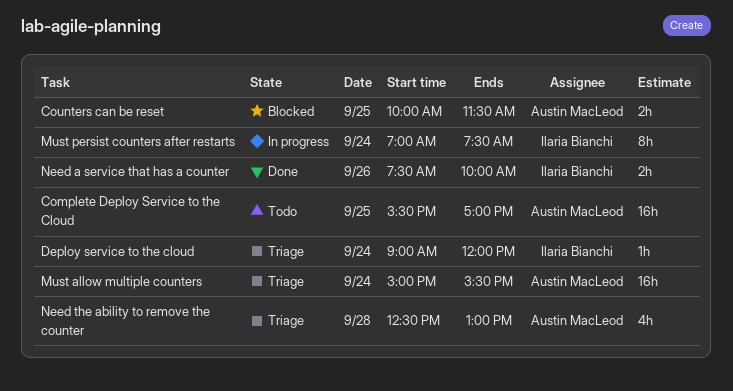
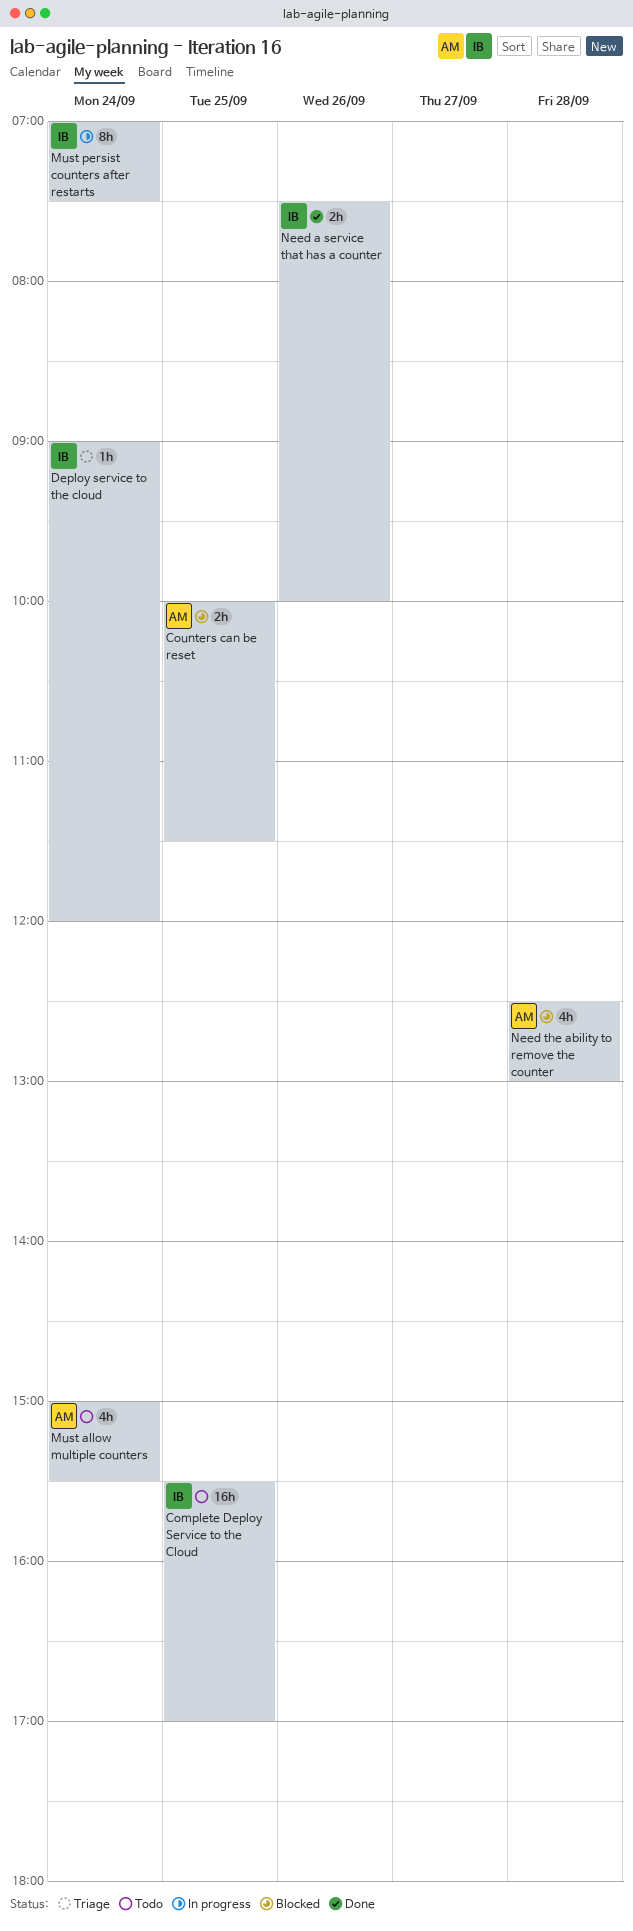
Complete Deploy Service to the Cloud, owner: Austin MacLeod -> Ilaria Bianchi
Must allow multiple counters, status: Triage -> Todo
Must allow multiple counters, estimate: 16h -> 4h
Need the ability to remove the counter, status: Triage -> Blocked

